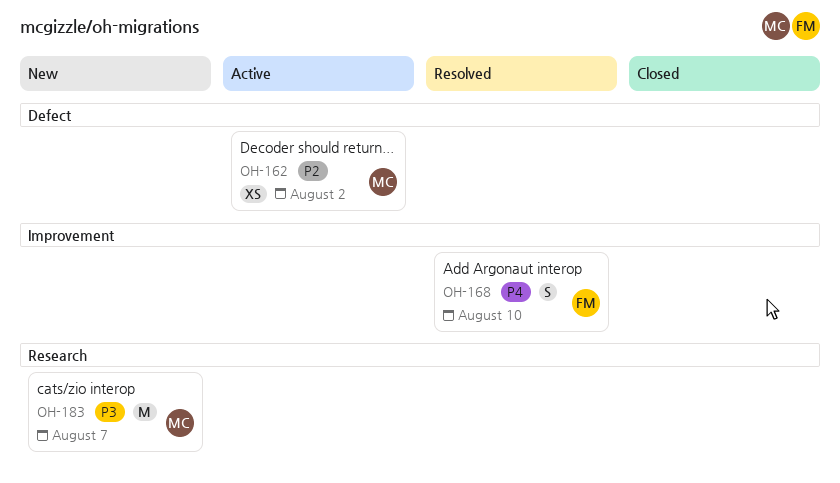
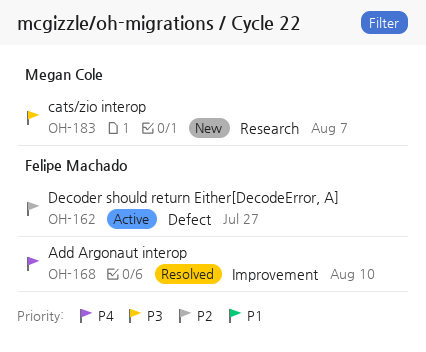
OH-162, owner: Megan Cole -> Felipe Machado
OH-162, due: Aug 2 -> Jul 27

